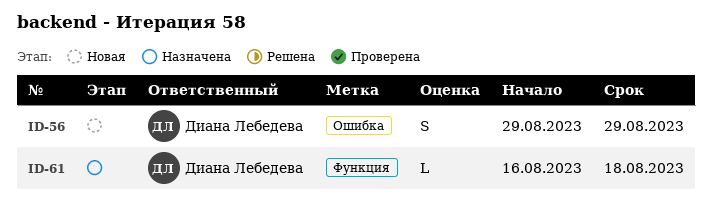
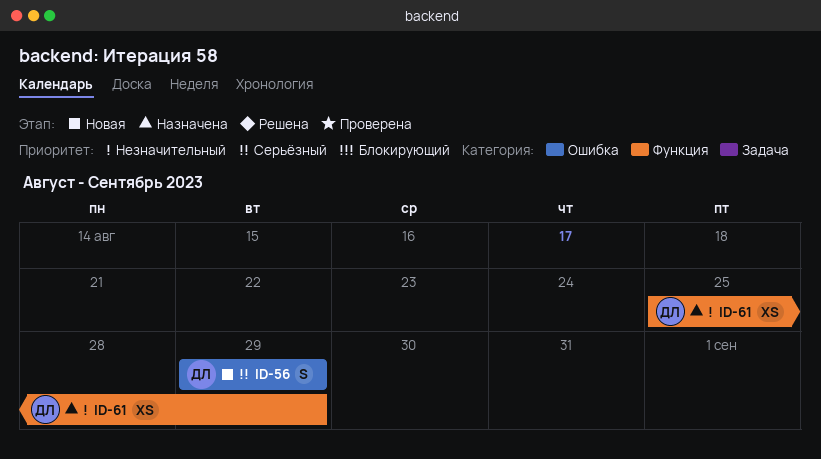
ID-61, estimate: L -> XS
ID-61, start: Aug 16 -> Aug 25
ID-61, due: Aug 18 -> Aug 29

